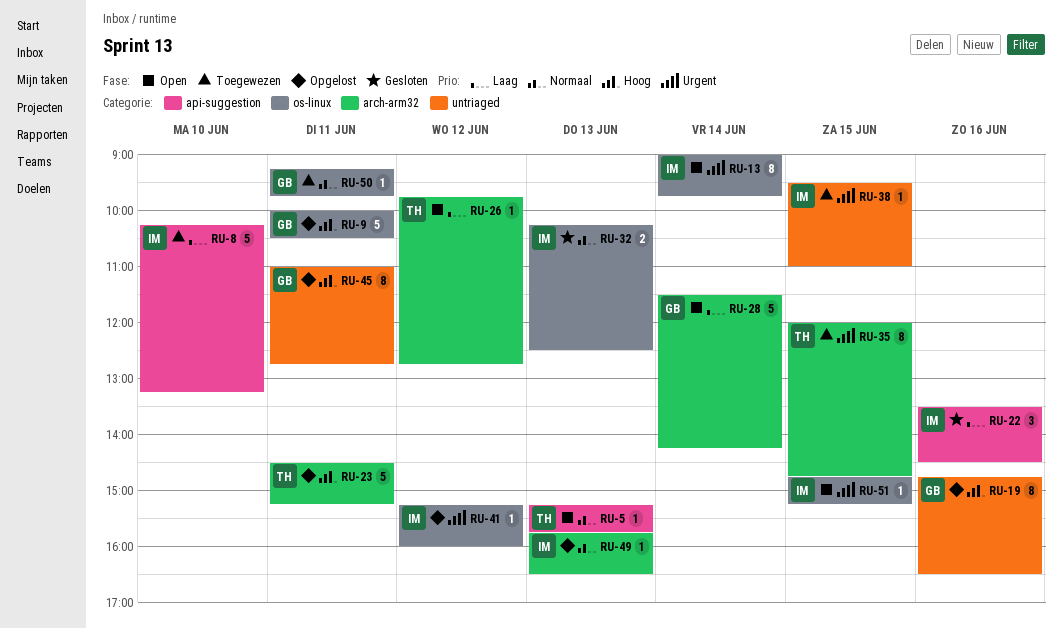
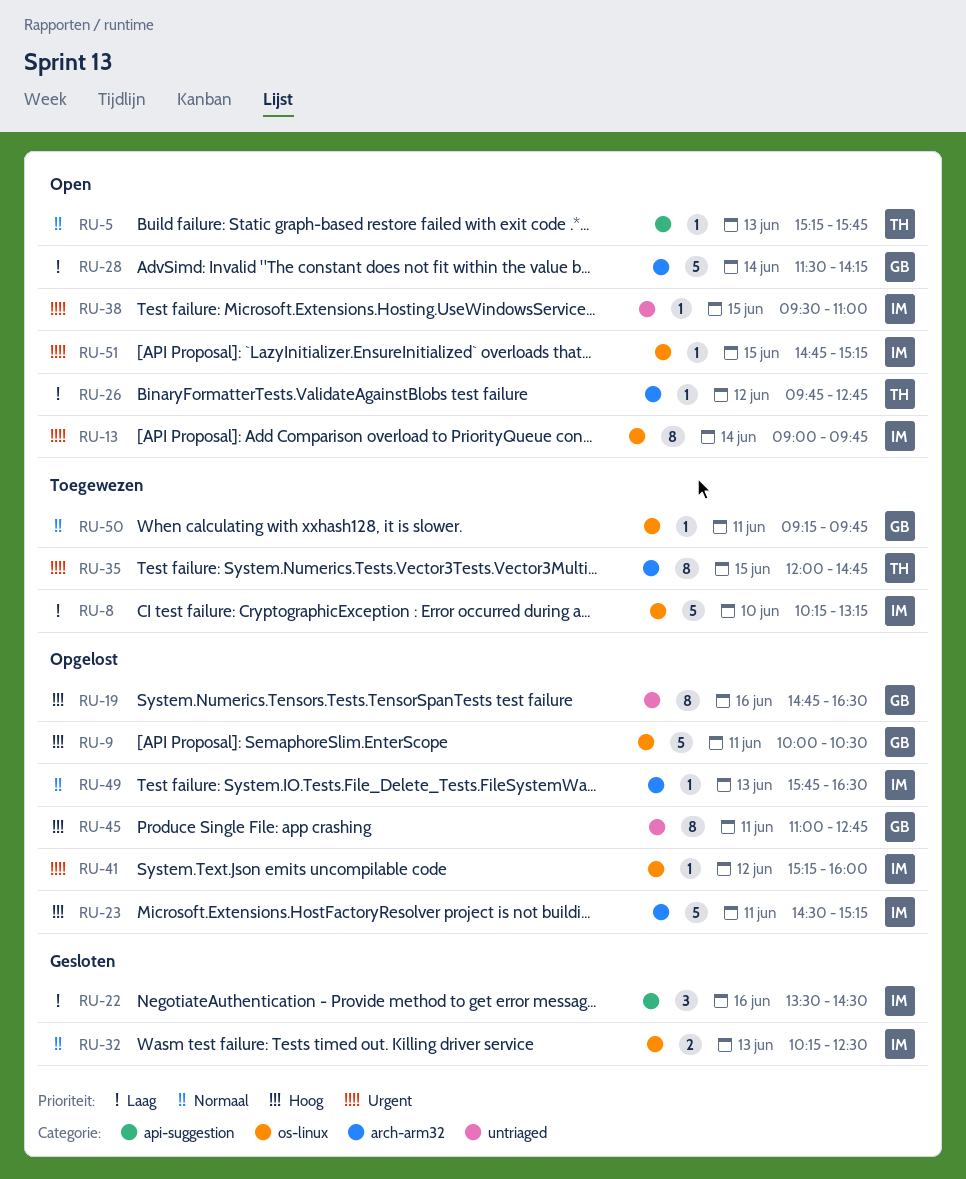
RU-8, label: api-suggestion -> os-linux
RU-23, owner: TH -> IM
RU-38, status: Toegewezen -> Open

